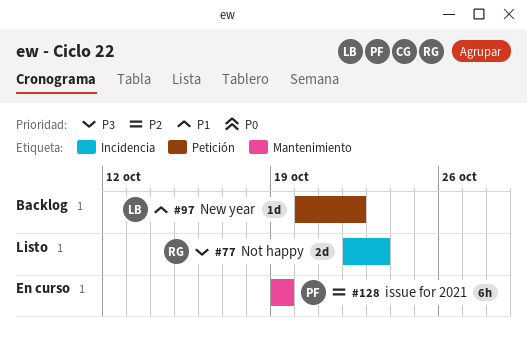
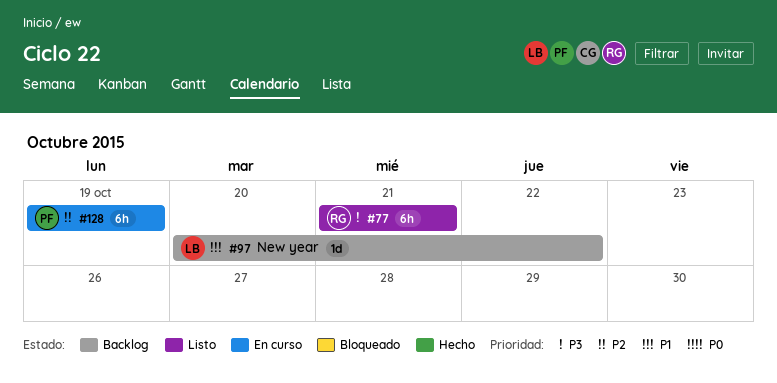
#77, estimate: 2d -> 6h
#77, start: Oct 22 -> Oct 21
#77, due: Oct 23 -> Oct 21

